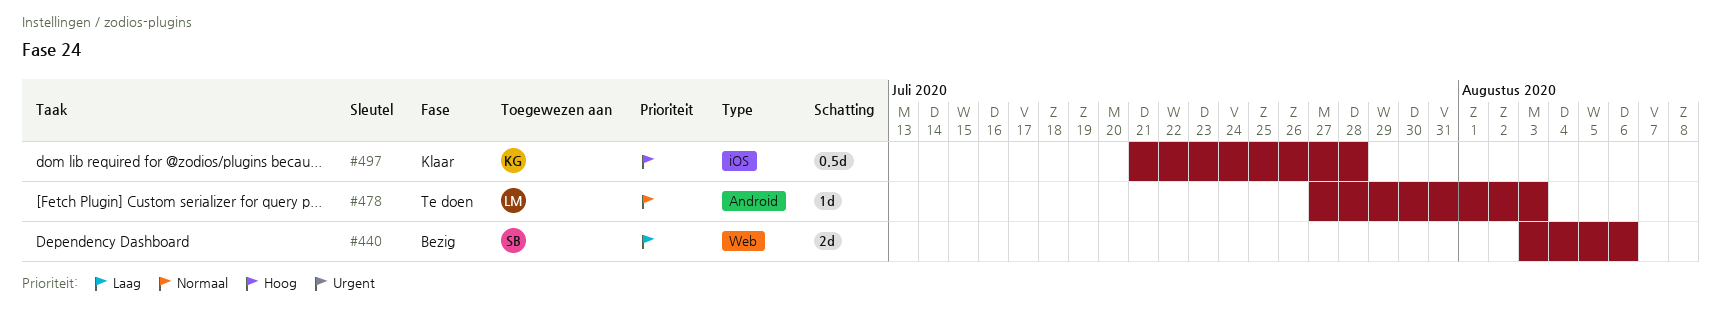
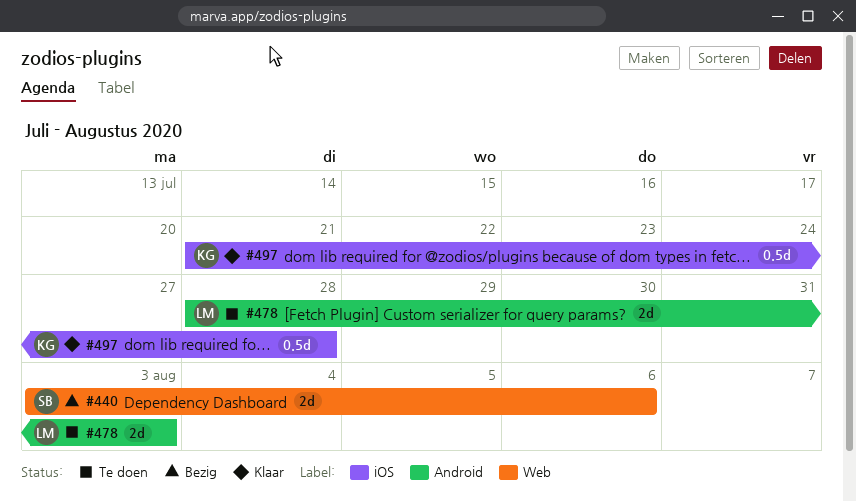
#478, estimate: 1d -> 2d
#478, start: Jul 27 -> Jul 28

